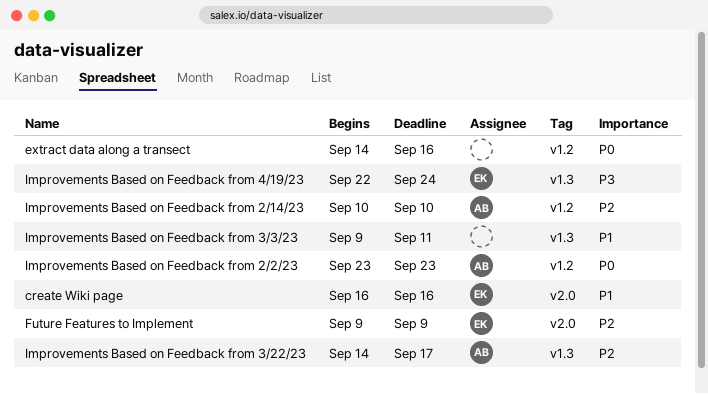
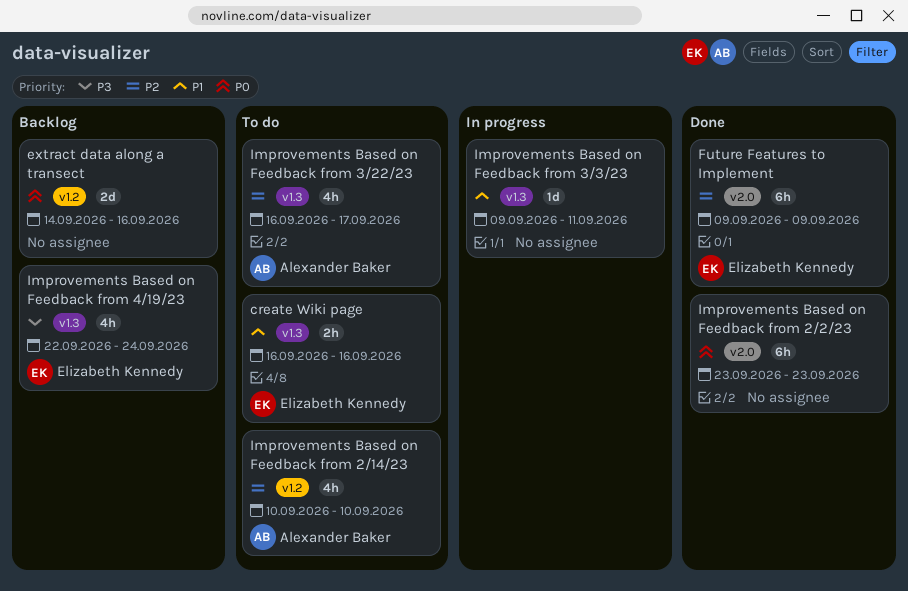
create Wiki page, label: v2.0 -> v1.3
Improvements Based on Feedback from 2/2/23, owner: Alexander Baker -> none
Improvements Based on Feedback from 2/2/23, label: v1.2 -> v2.0
Improvements Based on Feedback from 3/22/23, start: Sep 14 -> Sep 16

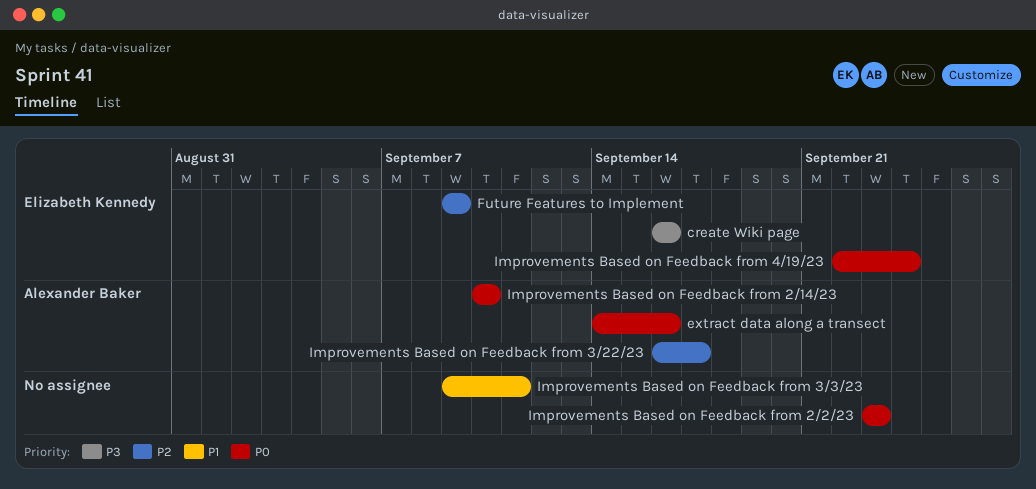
create Wiki page, priority: P1 -> P3
extract data along a transect, owner: none -> Alexander Baker
Improvements Based on Feedback from 2/14/23, priority: P2 -> P0
Improvements Based on Feedback from 4/19/23, priority: P3 -> P0

